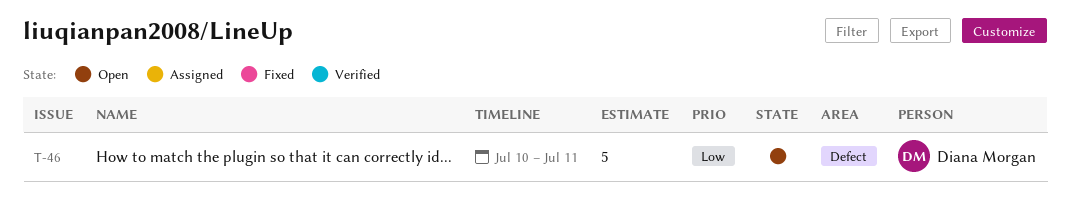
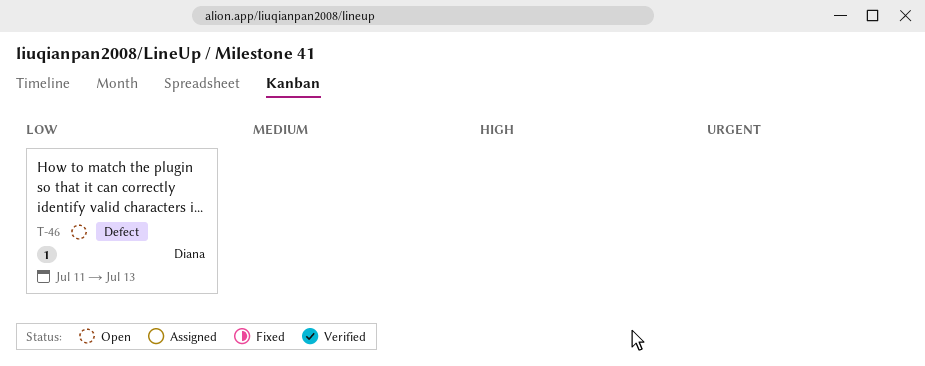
T-46, estimate: 5 -> 1
T-46, start: Jul 10 -> Jul 11
T-46, due: Jul 11 -> Jul 13

